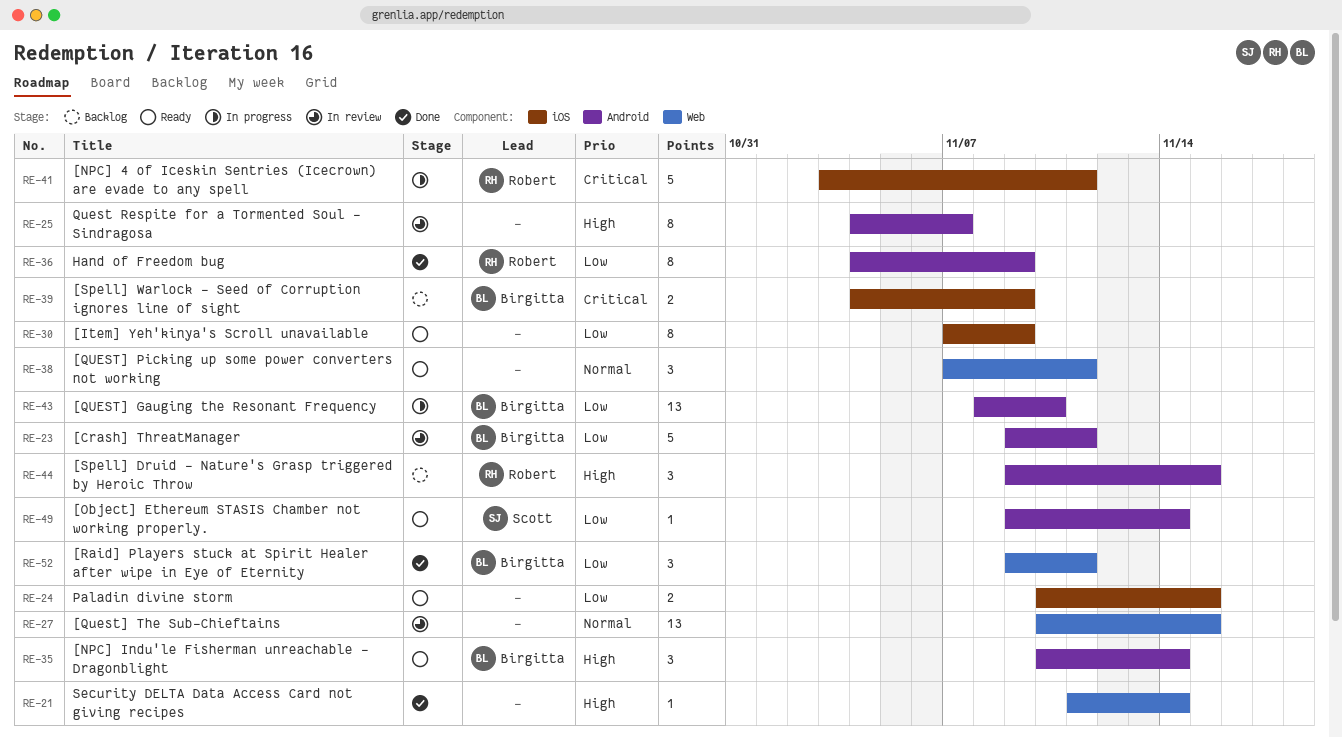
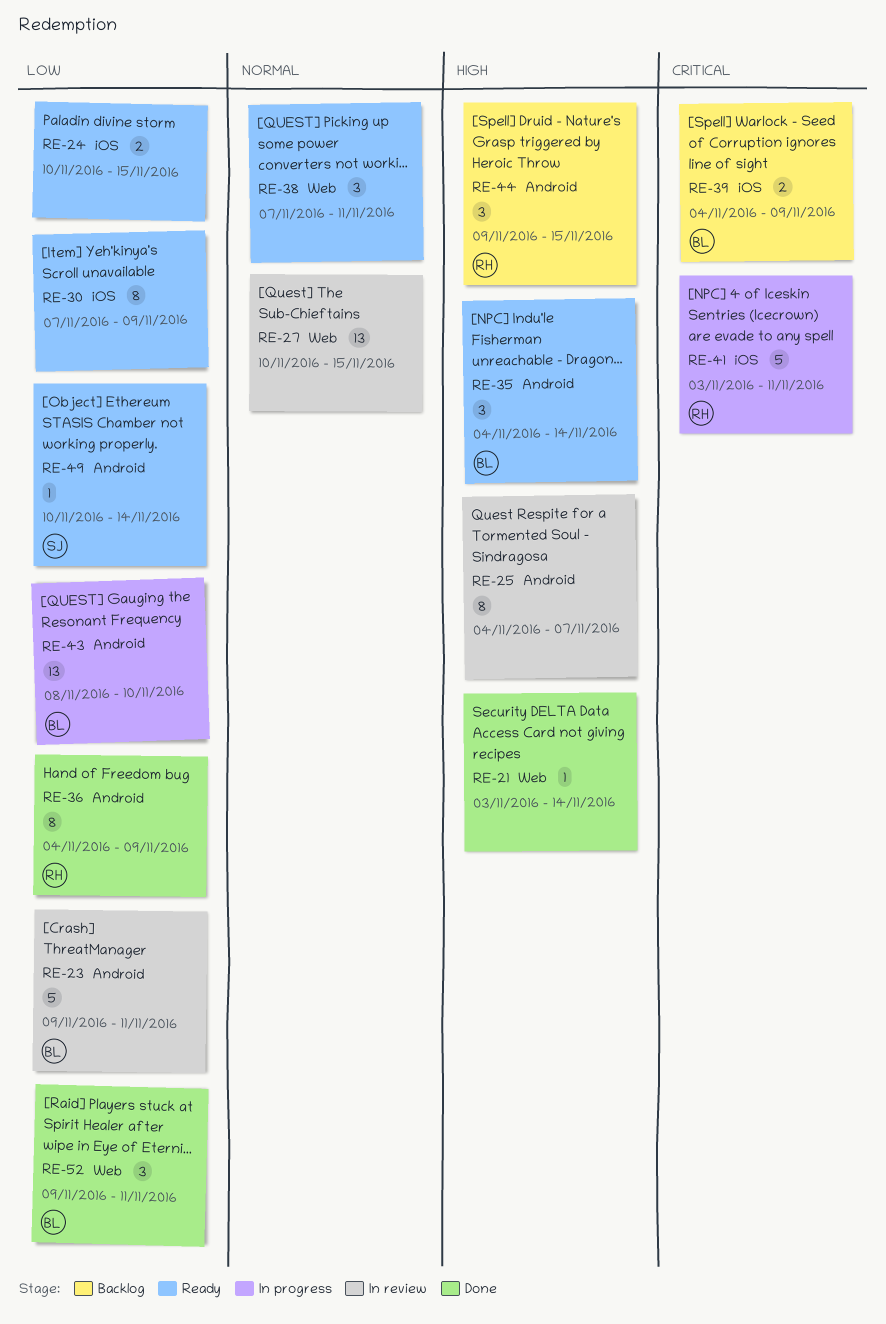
RE-21, start: Nov 11 -> Nov 3
RE-35, start: Nov 10 -> Nov 4
RE-49, start: Nov 9 -> Nov 10

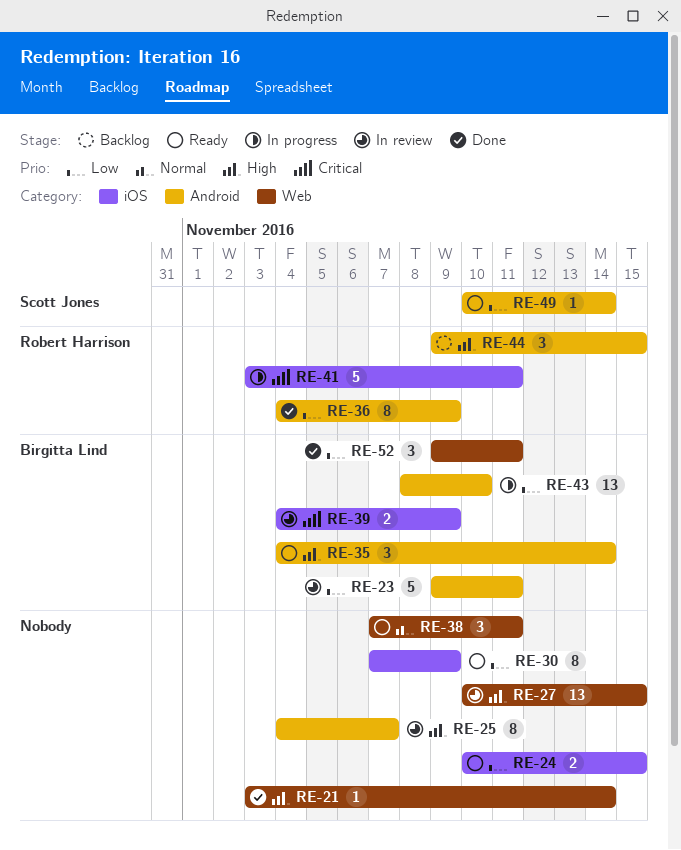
RE-27, priority: Normal -> High
RE-39, status: Backlog -> In review

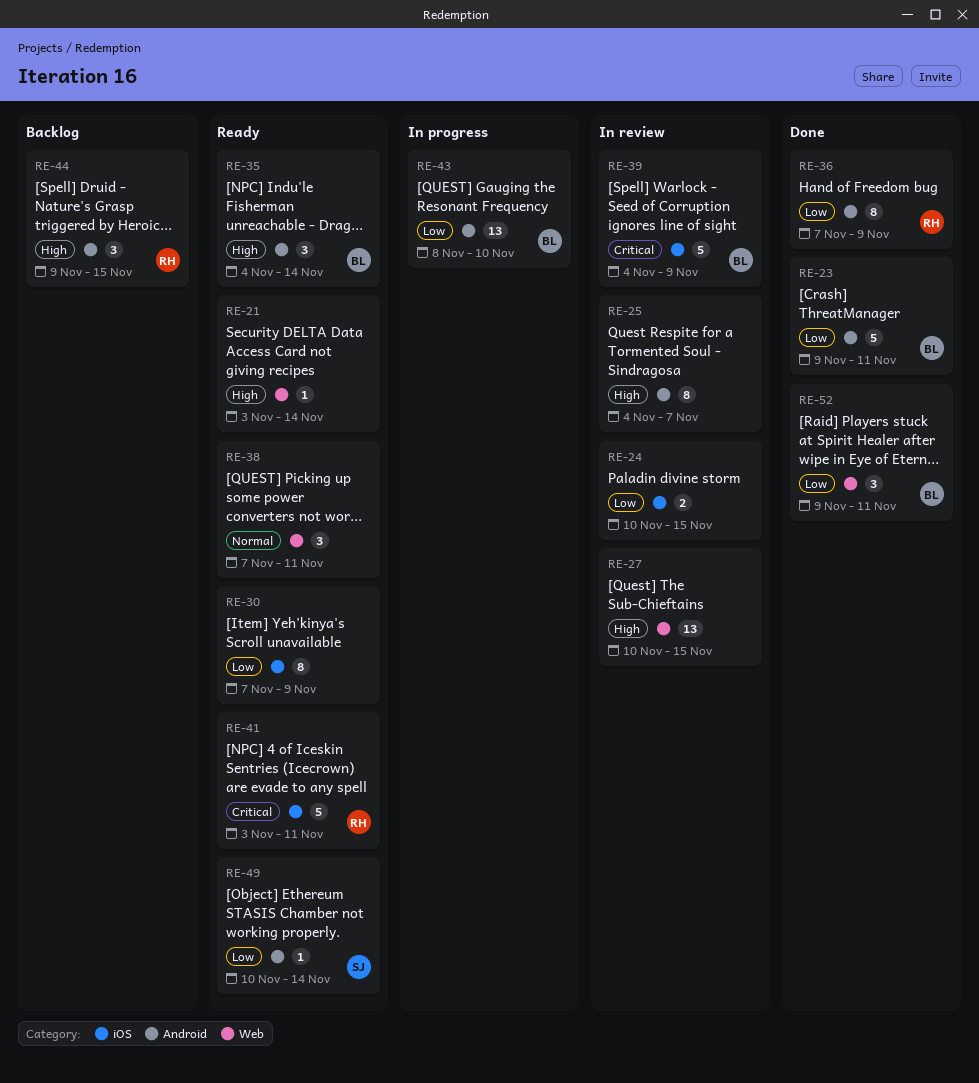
RE-21, status: Done -> Ready
RE-23, status: In review -> Done
RE-24, status: Ready -> In review
RE-36, start: Nov 4 -> Nov 7
RE-39, estimate: 2 -> 5
RE-41, status: In progress -> Ready

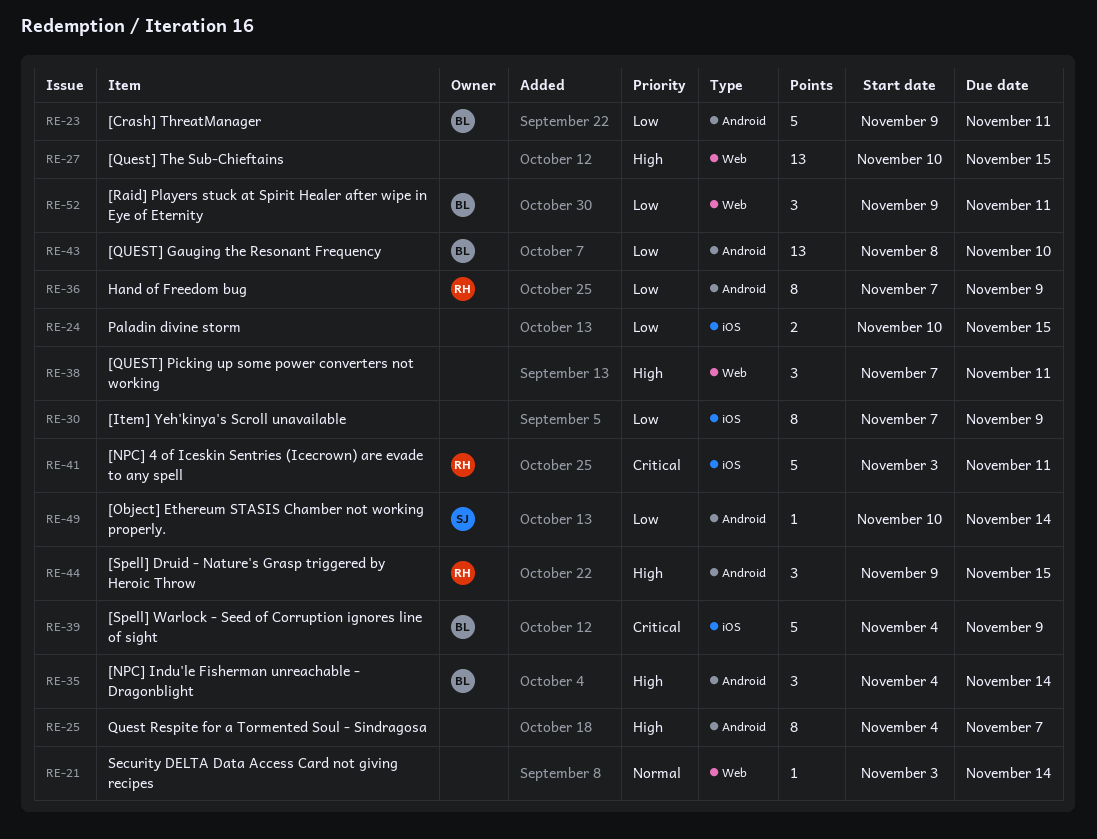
RE-21, priority: High -> Normal
RE-38, priority: Normal -> High

